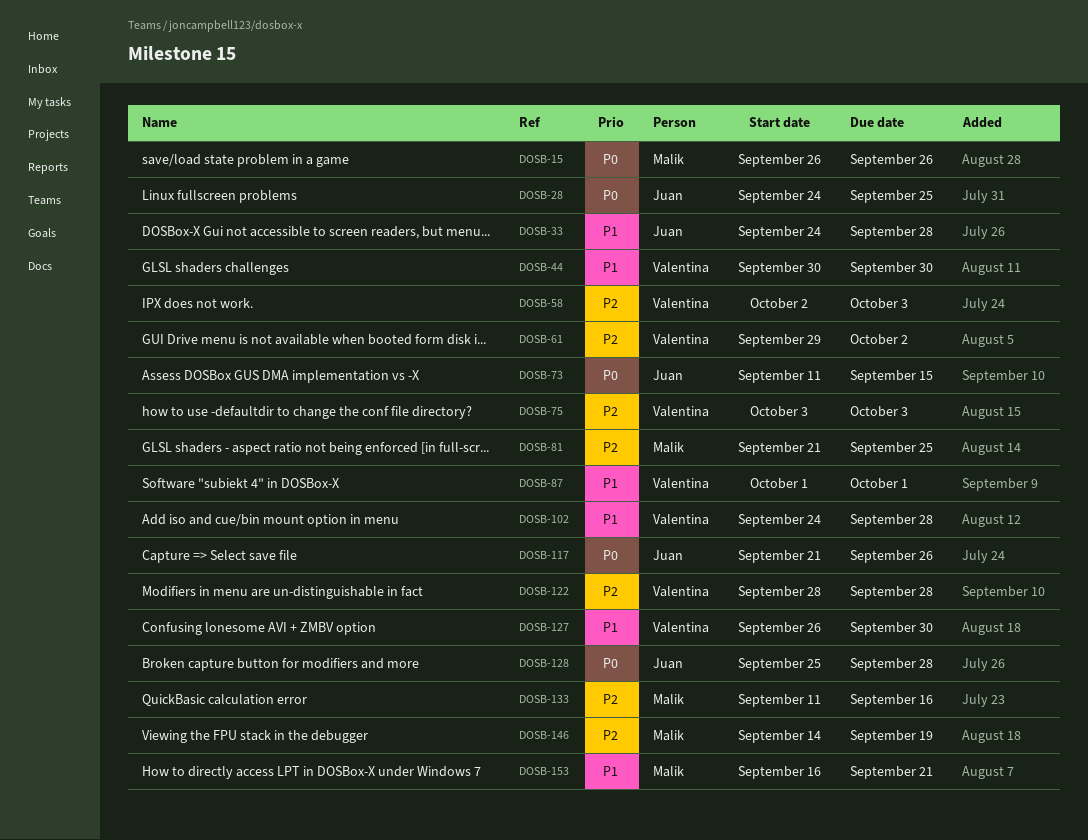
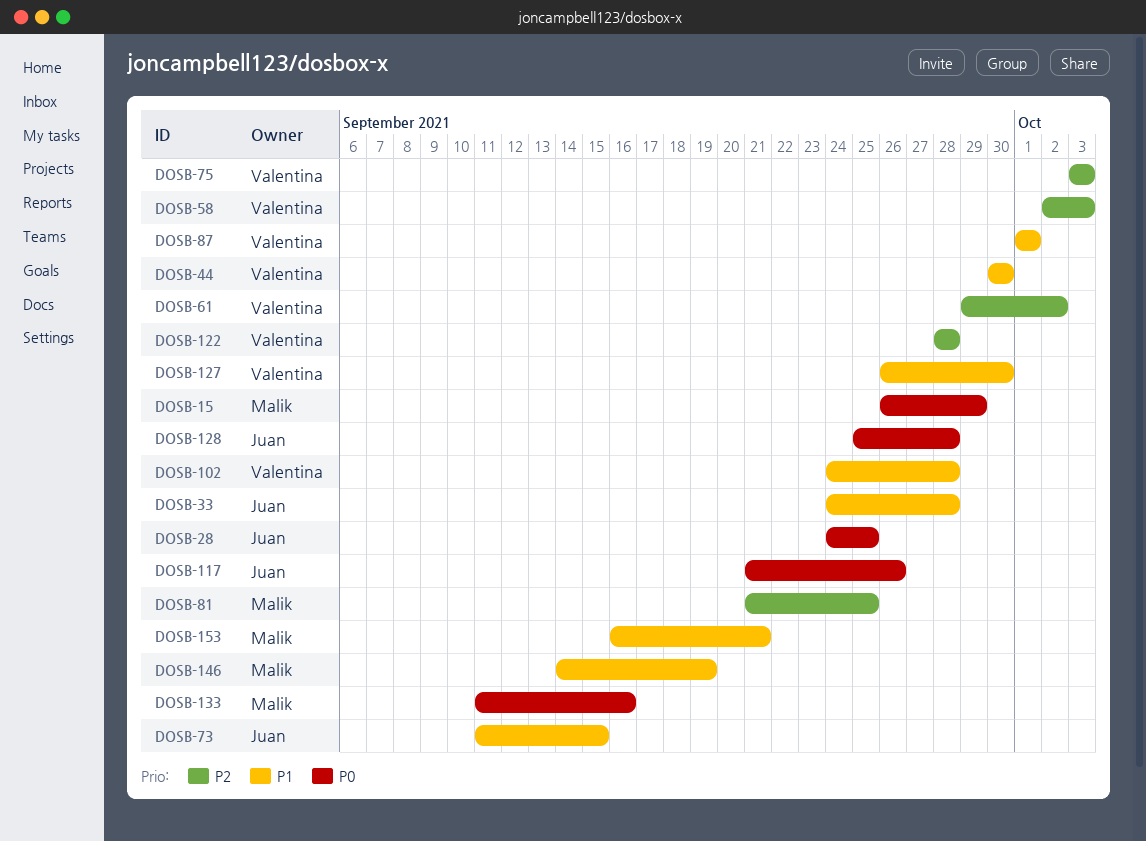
DOSB-15, due: Sep 26 -> Sep 29
DOSB-73, priority: P0 -> P1
DOSB-133, priority: P2 -> P0
DOSB-146, priority: P2 -> P1

